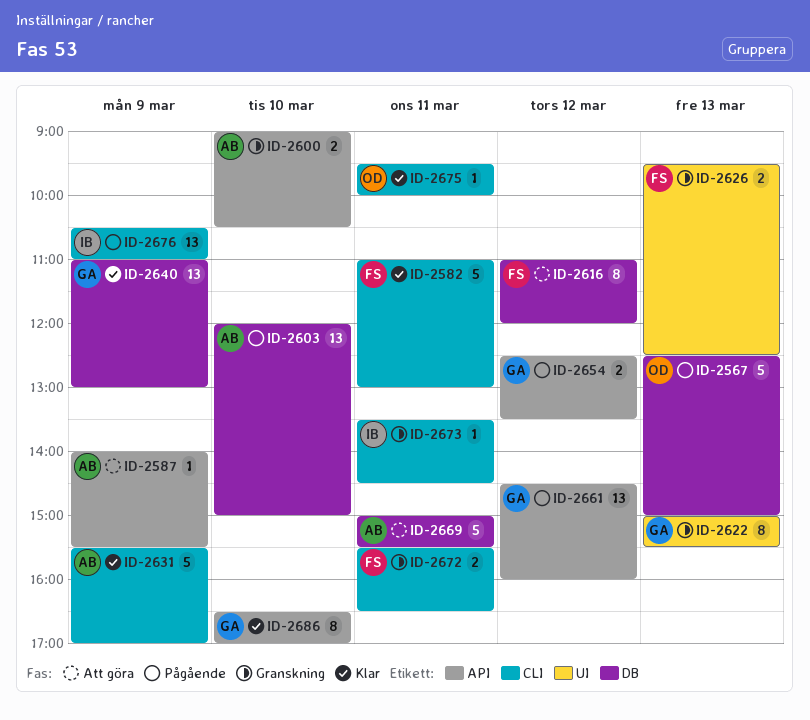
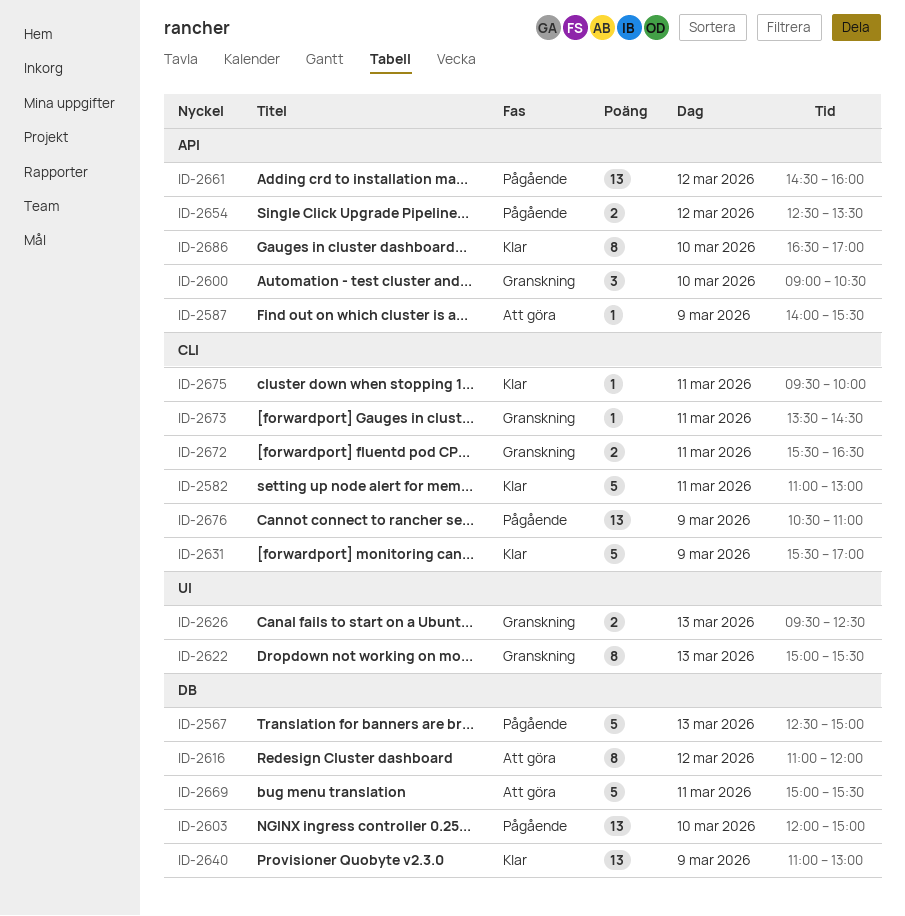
ID-2600, estimate: 2 -> 3

